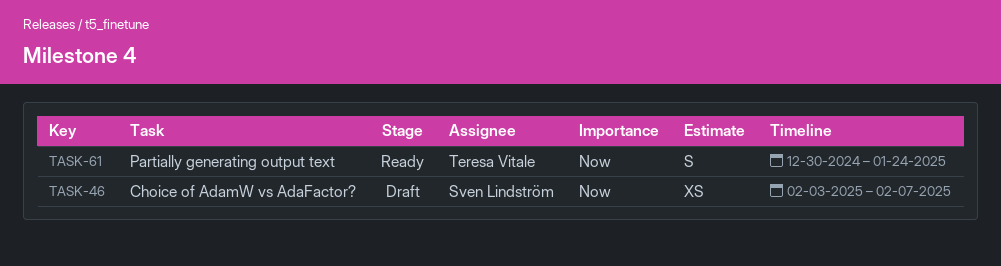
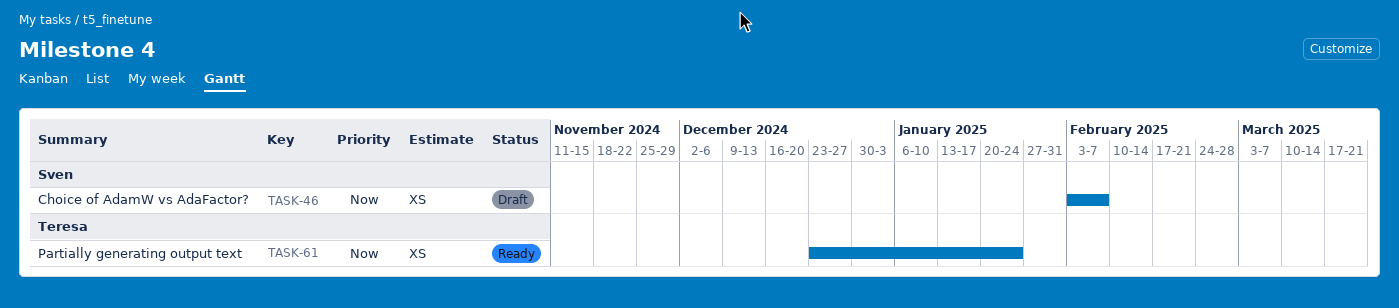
TASK-61, estimate: S -> XS
TASK-61, start: Dec 30 -> Dec 23

